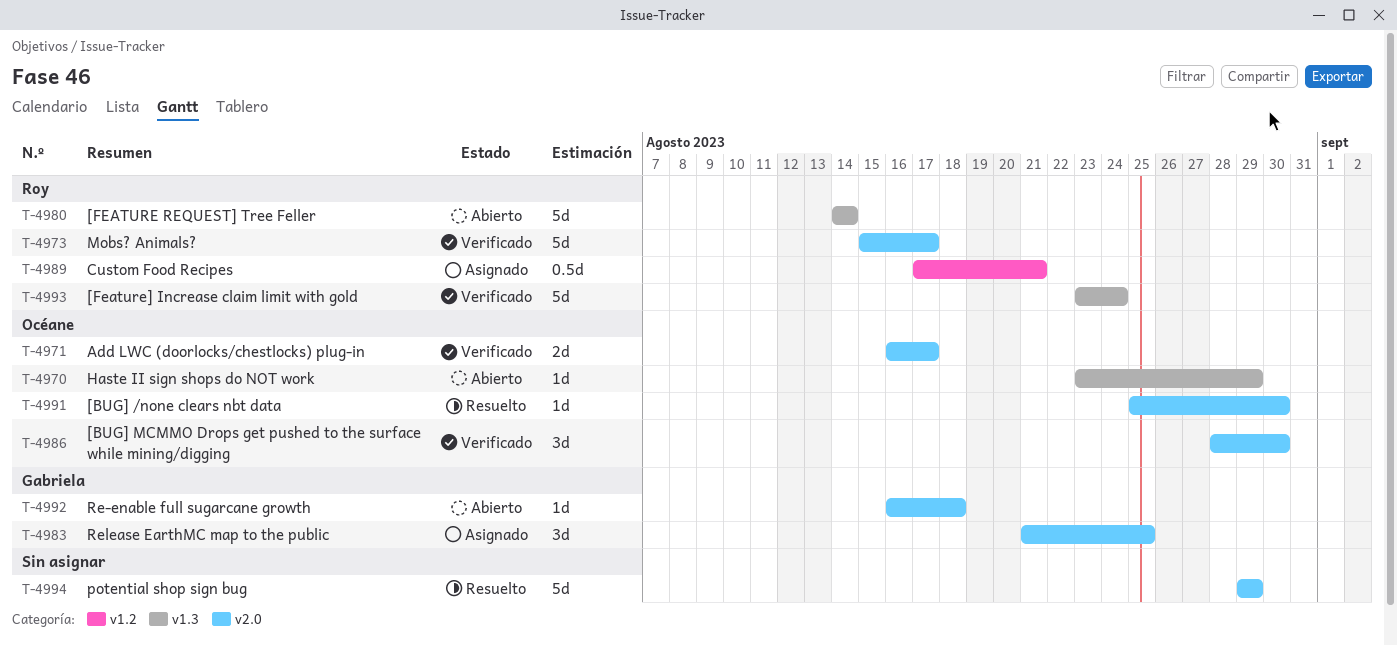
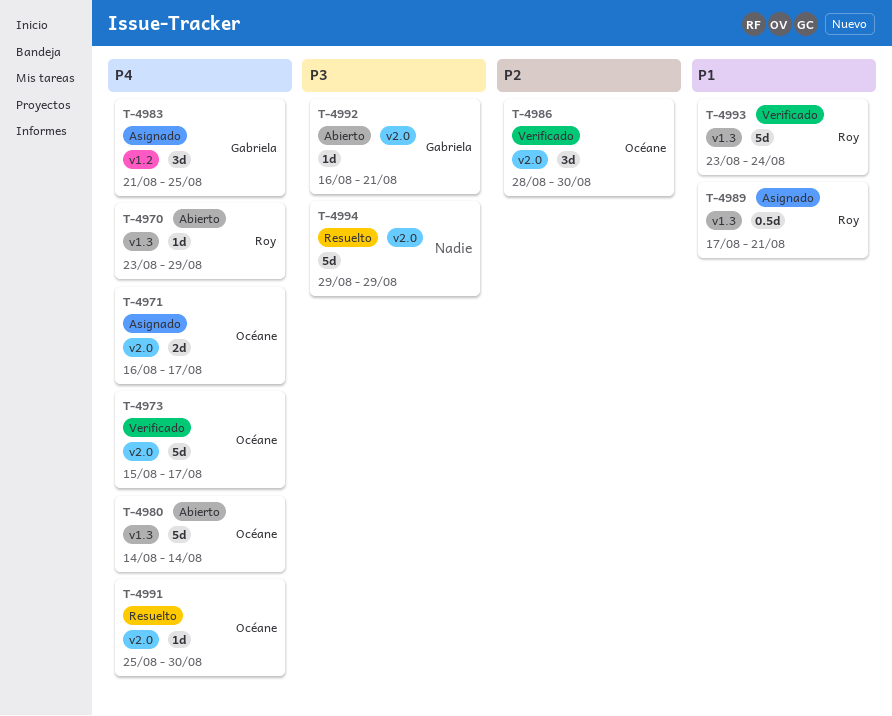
T-4970, owner: Océane -> Roy
T-4971, status: Verificado -> Asignado
T-4973, owner: Roy -> Océane
T-4980, owner: Roy -> Océane
T-4983, label: v2.0 -> v1.2
T-4989, label: v1.2 -> v1.3
T-4992, due: Aug 18 -> Aug 21

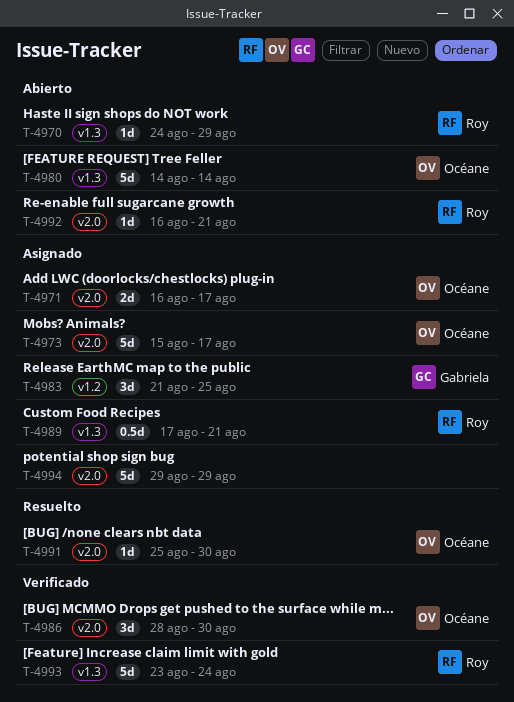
T-4970, start: Aug 23 -> Aug 24
T-4973, status: Verificado -> Asignado
T-4992, owner: Gabriela -> Roy
T-4994, status: Resuelto -> Asignado

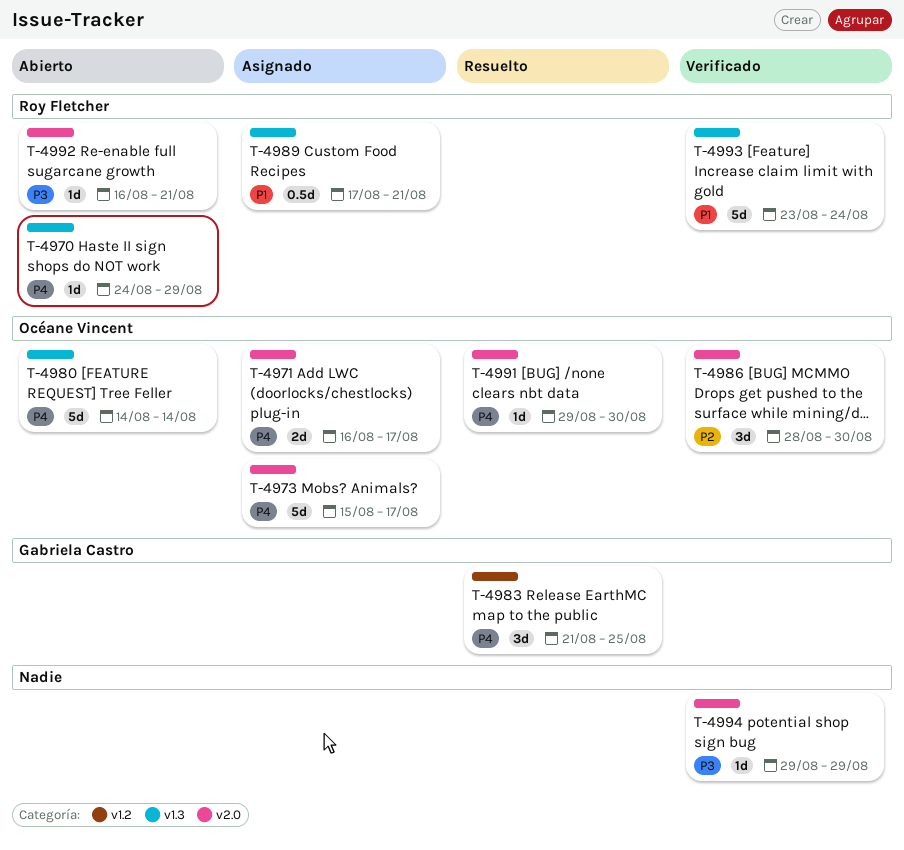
T-4983, status: Asignado -> Resuelto
T-4991, start: Aug 25 -> Aug 29
T-4994, status: Asignado -> Verificado
T-4994, estimate: 5d -> 1d

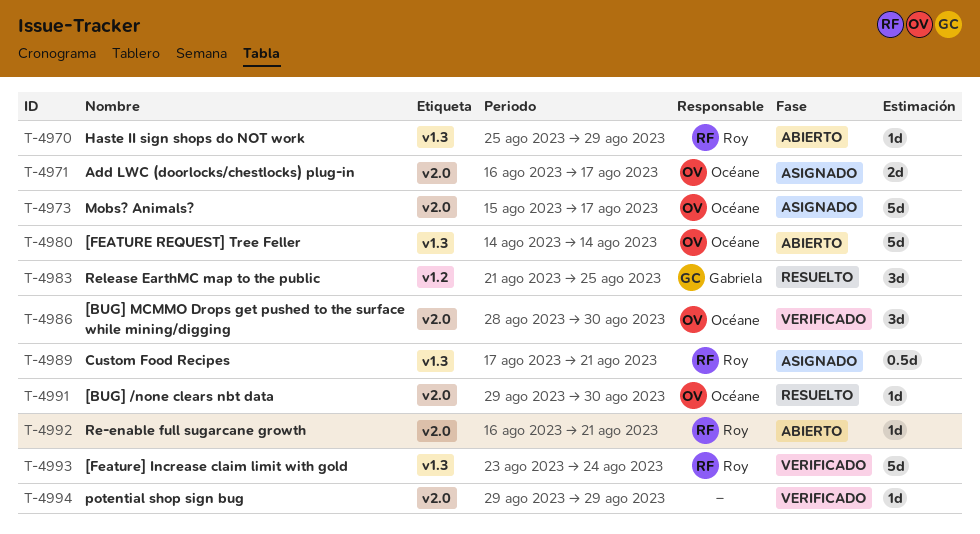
T-4970, start: Aug 24 -> Aug 25

